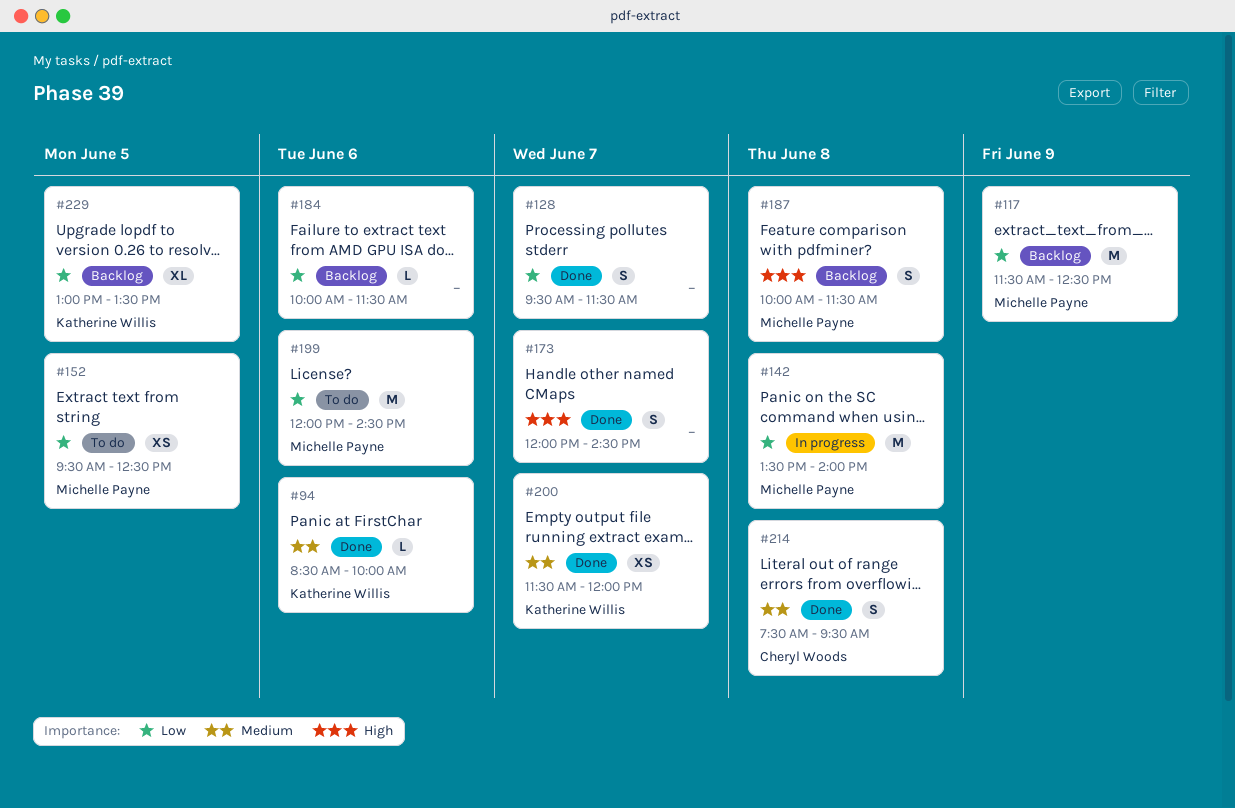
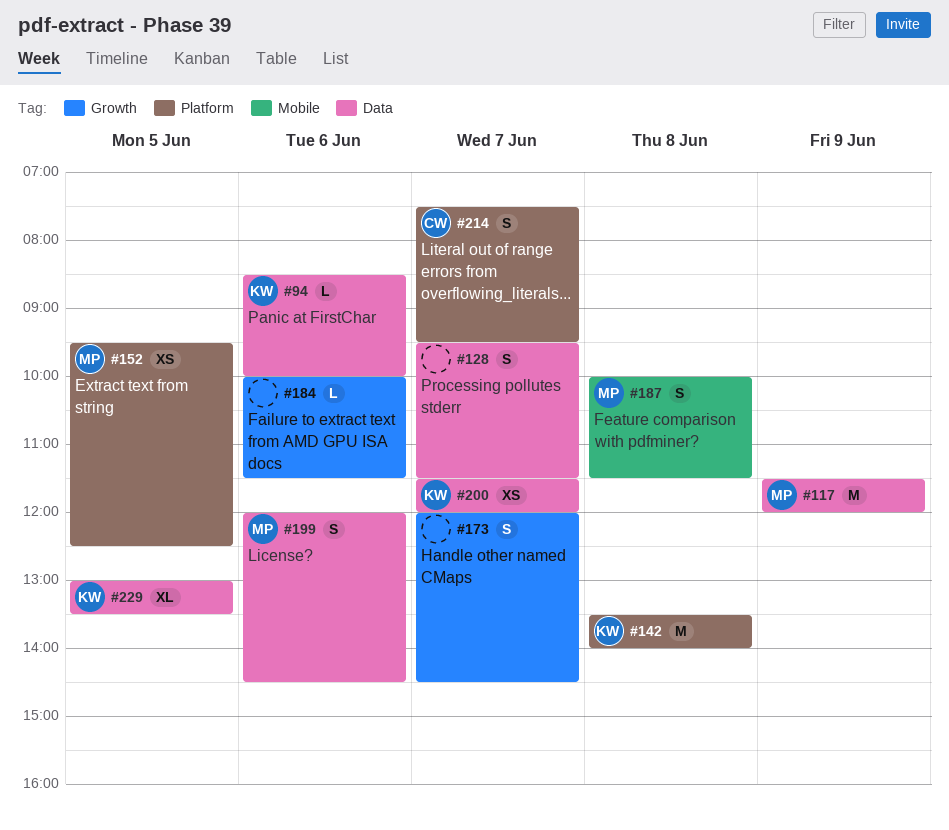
#117, ends: 12:30 -> 12:00
#142, owner: Michelle Payne -> Katherine Willis
#199, estimate: M -> S
#214, day: Jun 8 -> Jun 7

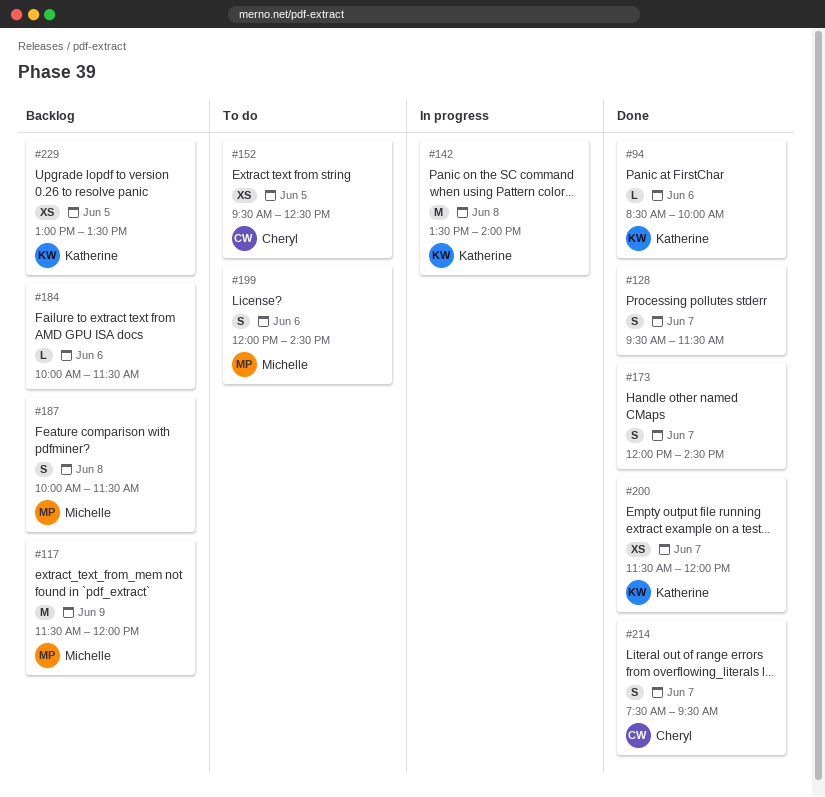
#152, owner: Michelle -> Cheryl
#229, estimate: XL -> XS

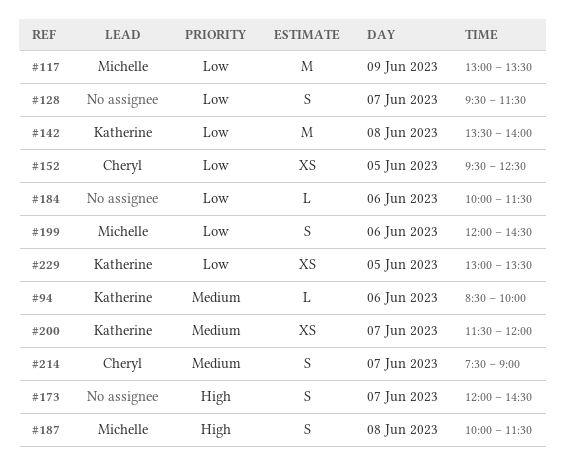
#117, begins: 11:30 -> 13:00
#117, ends: 12:00 -> 13:30
#214, ends: 09:30 -> 09:00

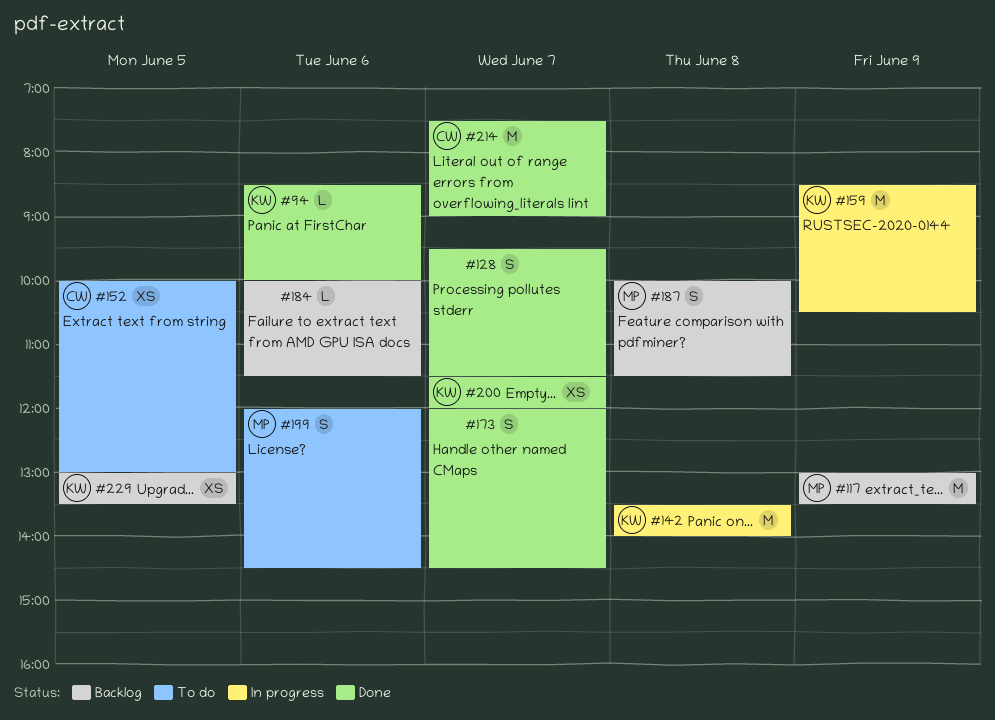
#152, begins: 09:30 -> 10:00
#152, ends: 12:30 -> 13:00
#159: none -> present
#214, estimate: S -> M

